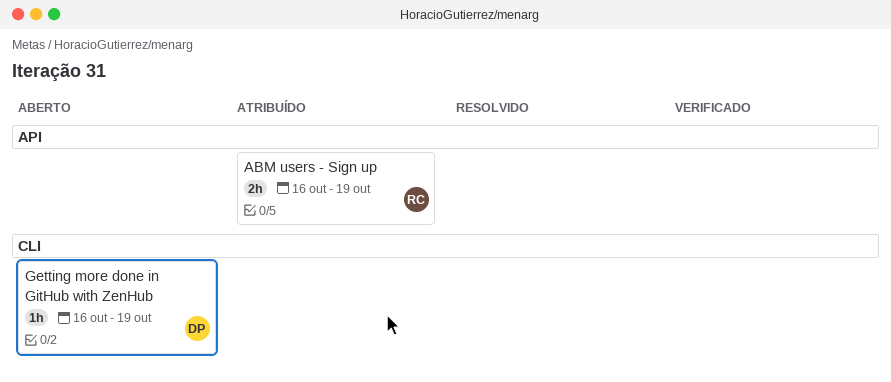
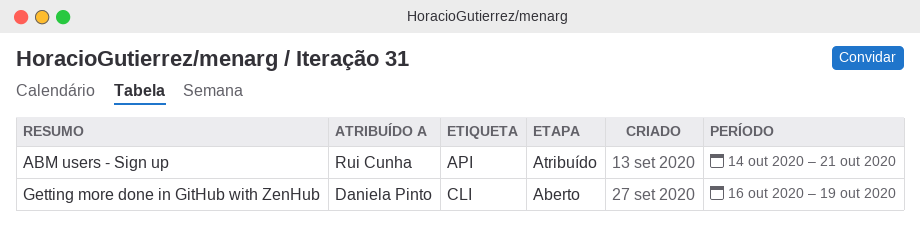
ABM users - Sign up, start: Oct 16 -> Oct 14
ABM users - Sign up, due: Oct 19 -> Oct 21

